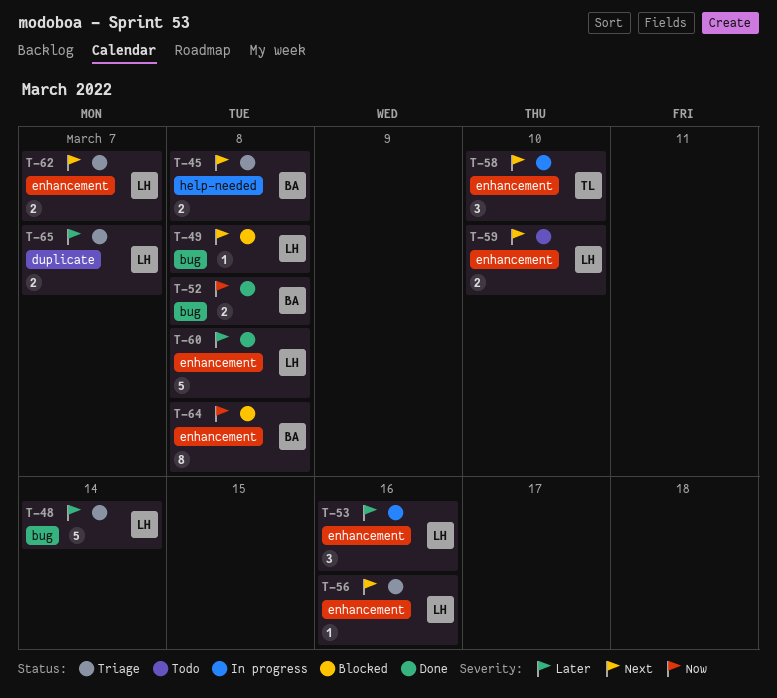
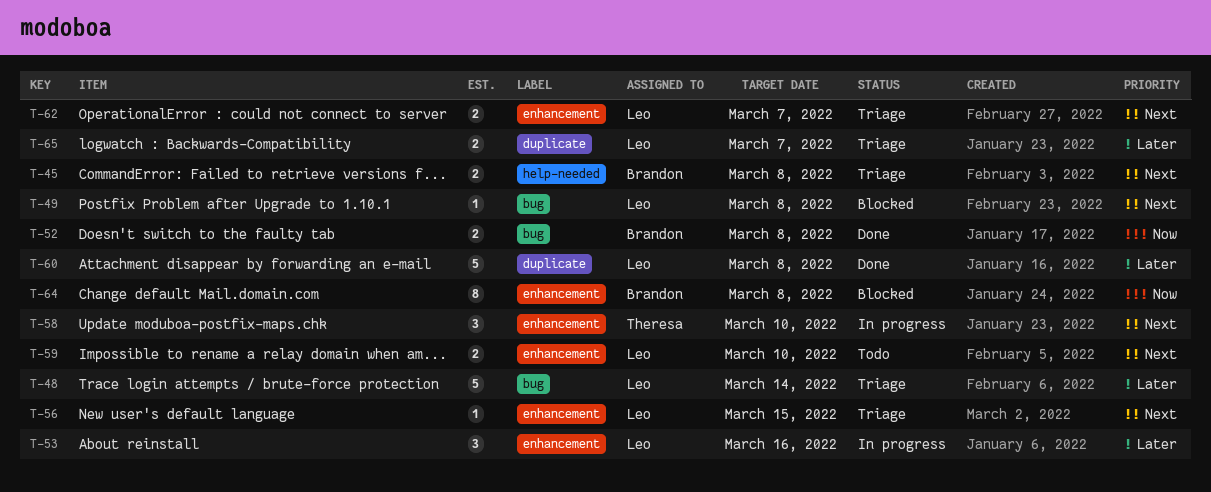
T-56, due: Mar 16 -> Mar 15
T-60, label: enhancement -> duplicate

